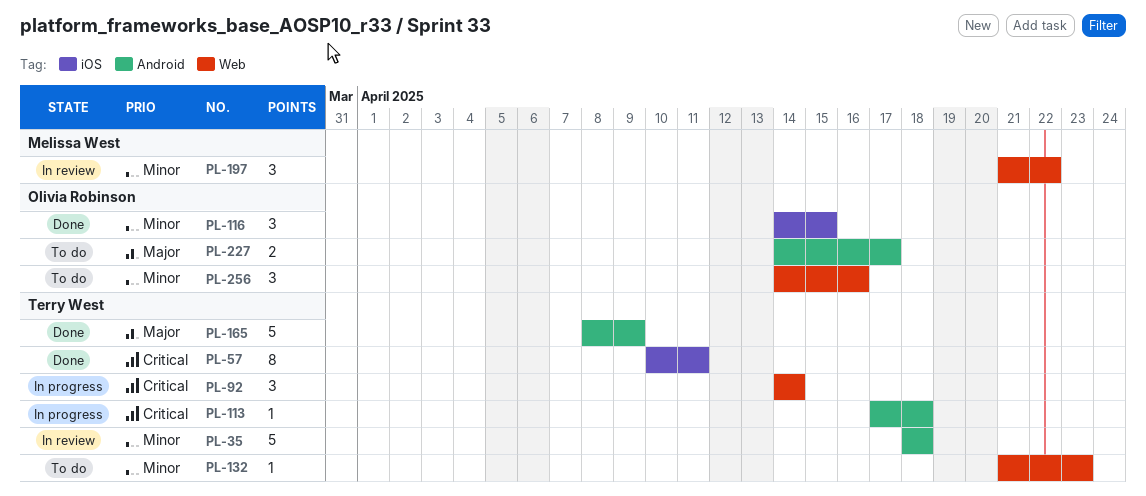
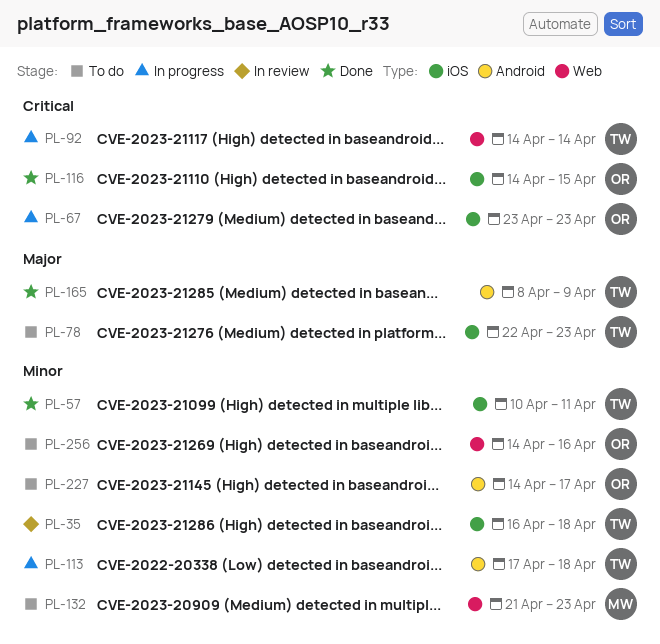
PL-35, label: Android -> iOS
PL-35, start: Apr 18 -> Apr 16
PL-57, priority: Critical -> Minor
PL-67: none -> present
PL-78: none -> present
PL-113, priority: Critical -> Minor
PL-116, priority: Minor -> Critical
PL-132, owner: Terry West -> Melissa West
PL-197: present -> none
PL-227, priority: Major -> Minor

